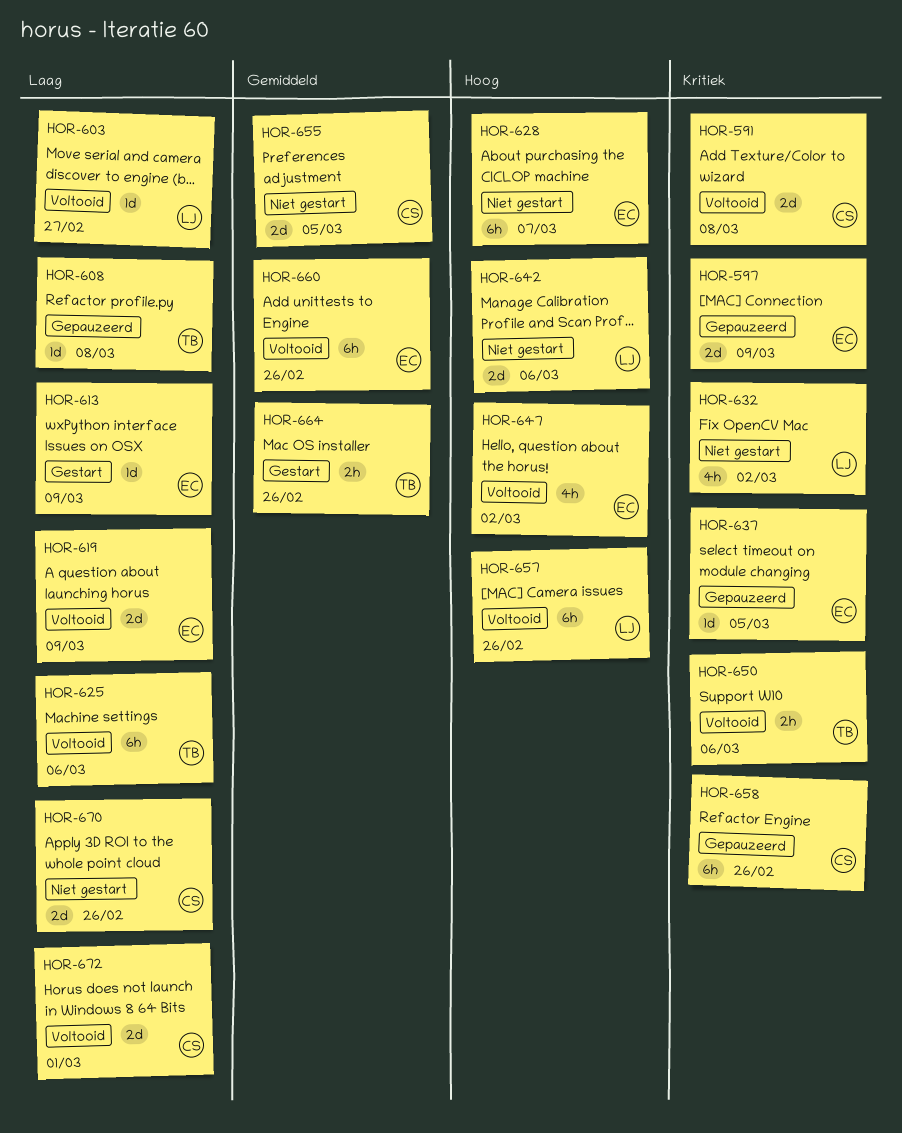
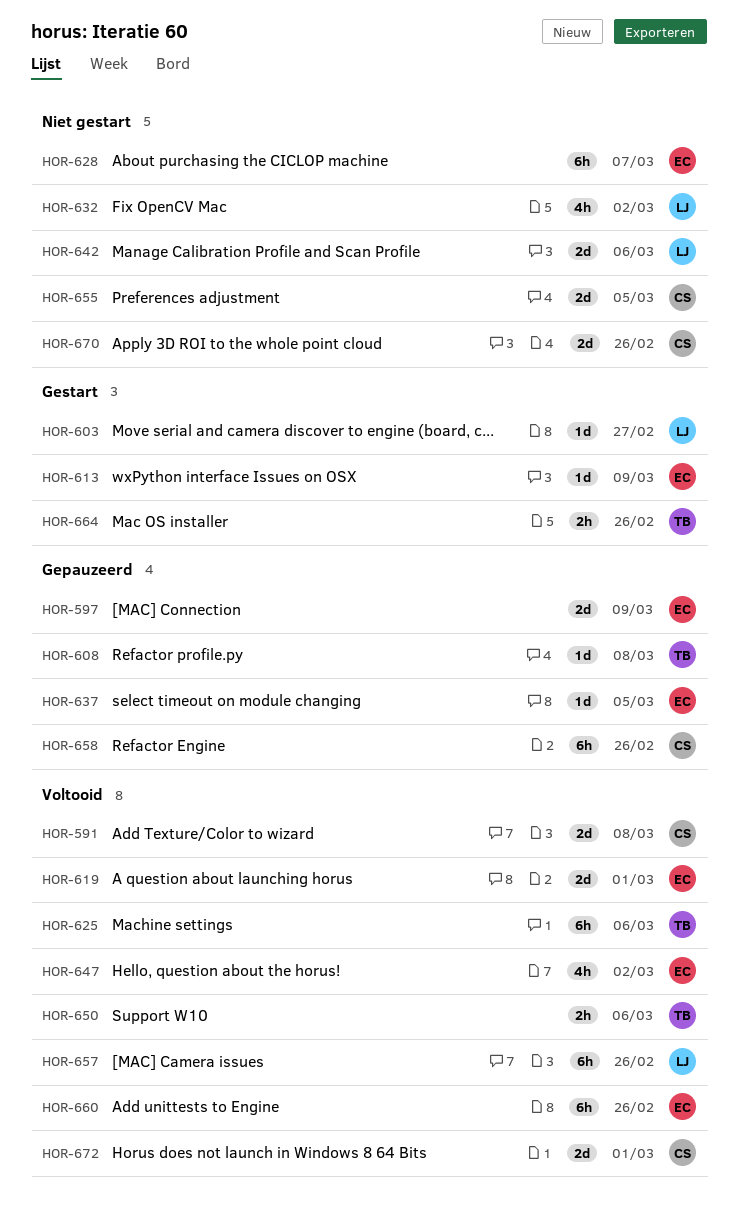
HOR-603, status: Voltooid -> Gestart
HOR-619, due: Mar 9 -> Mar 1

